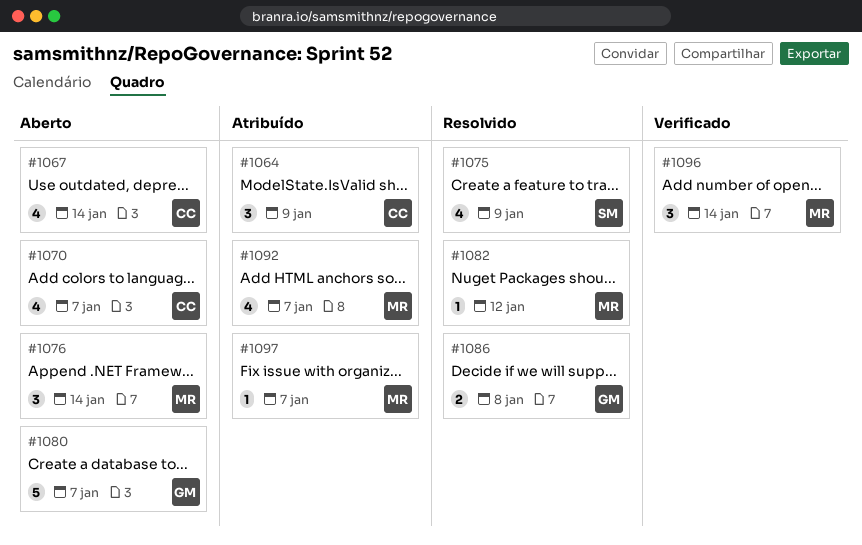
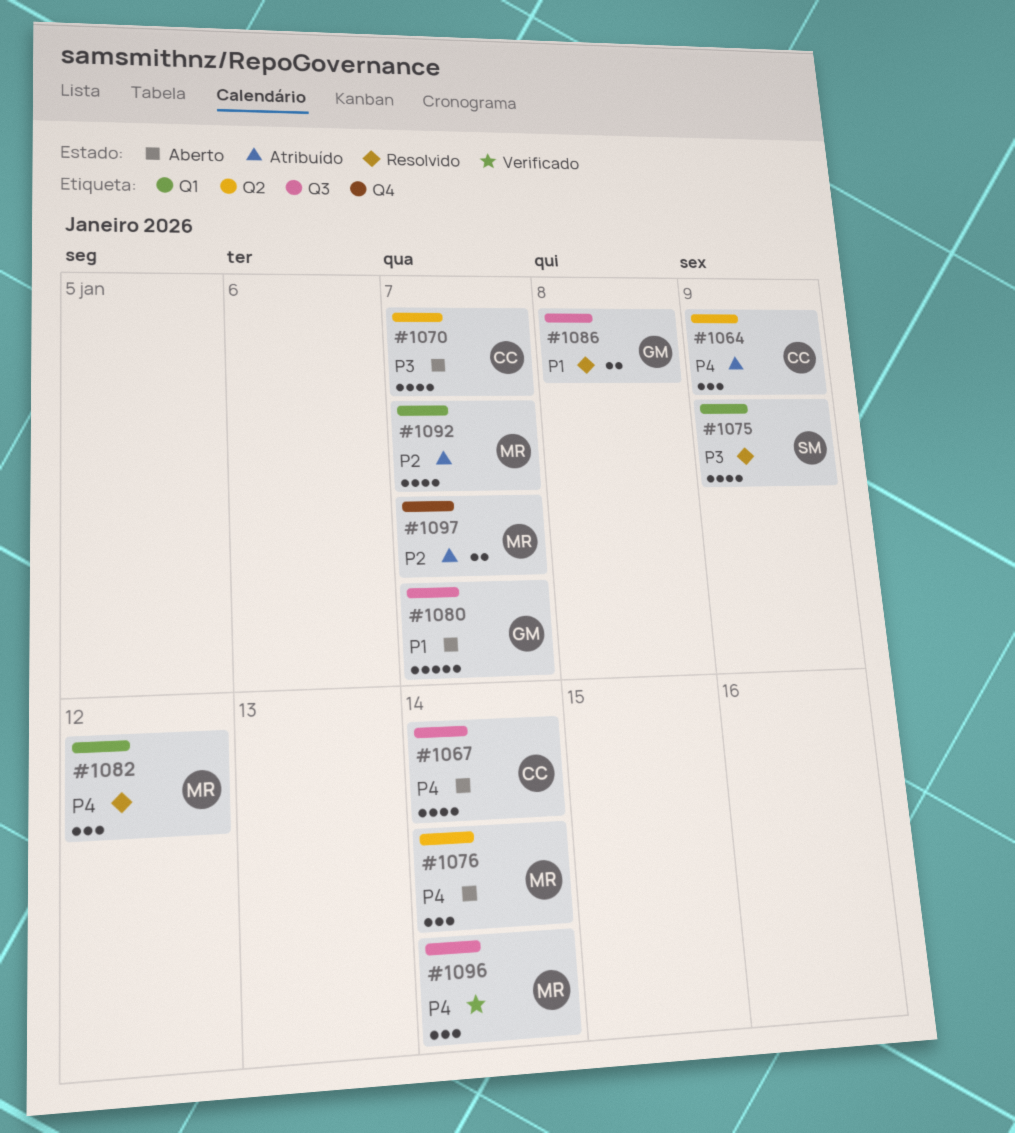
#1082, estimate: 1 -> 3
#1097, estimate: 1 -> 2

